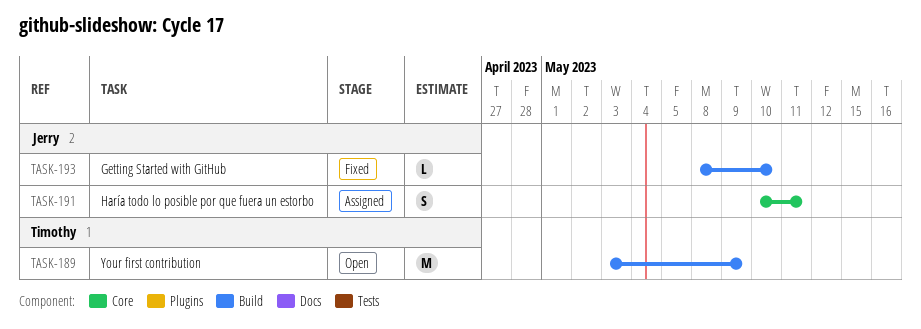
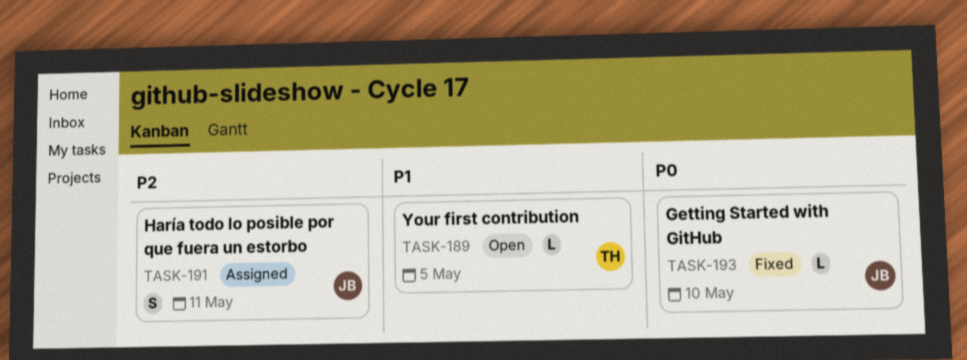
TASK-189, estimate: M -> L
TASK-189, due: May 9 -> May 5

